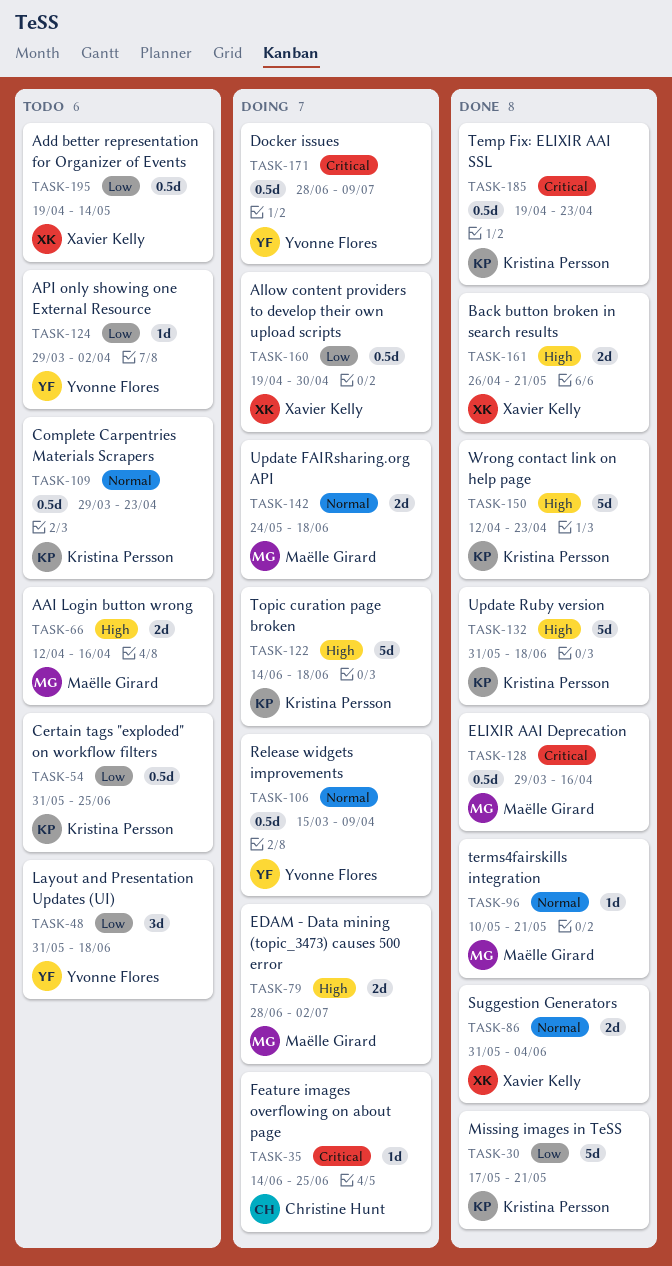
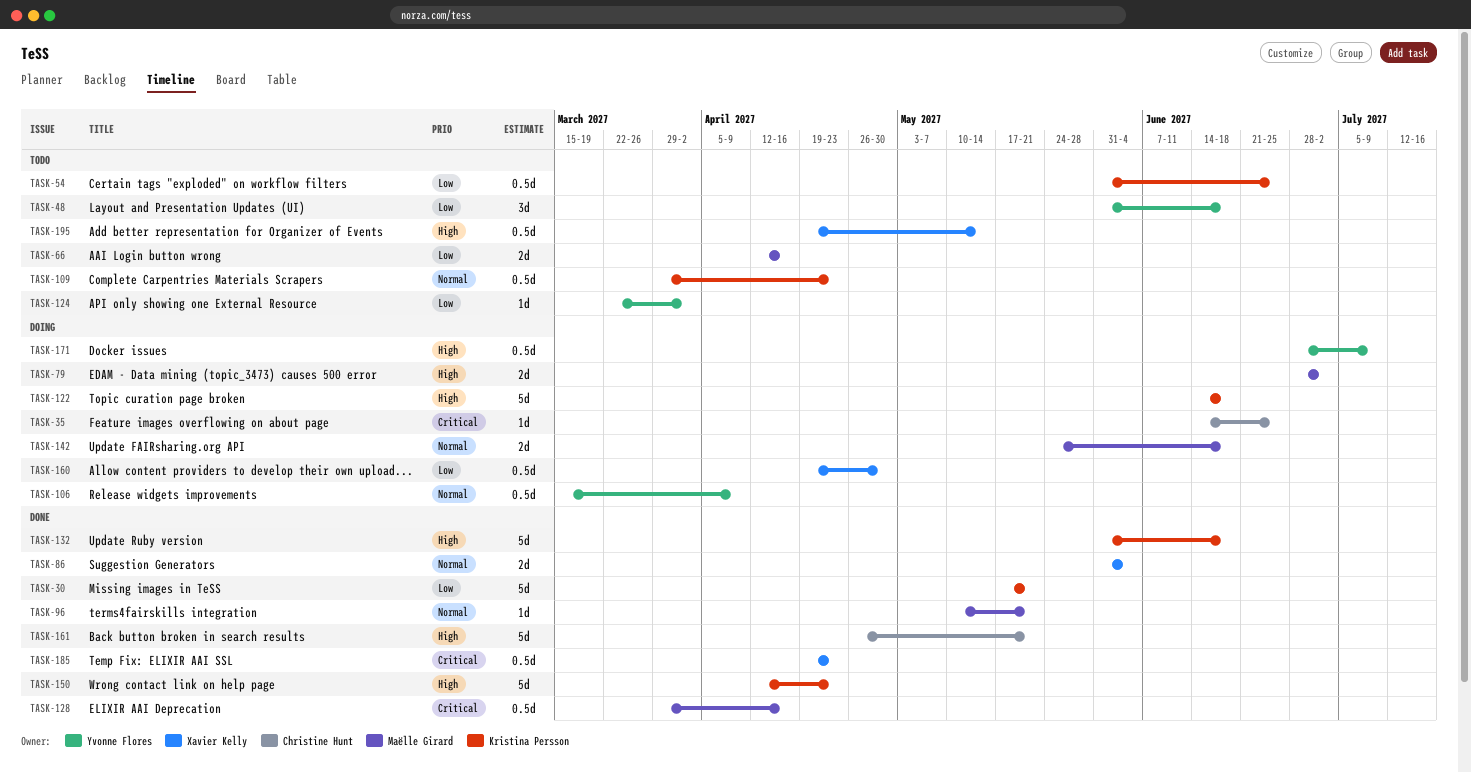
TASK-66, priority: High -> Low
TASK-124, start: Mar 29 -> Mar 22
TASK-161, owner: Xavier Kelly -> Christine Hunt
TASK-161, estimate: 2d -> 5d
TASK-171, priority: Critical -> High
TASK-185, owner: Kristina Persson -> Xavier Kelly
TASK-195, priority: Low -> High

